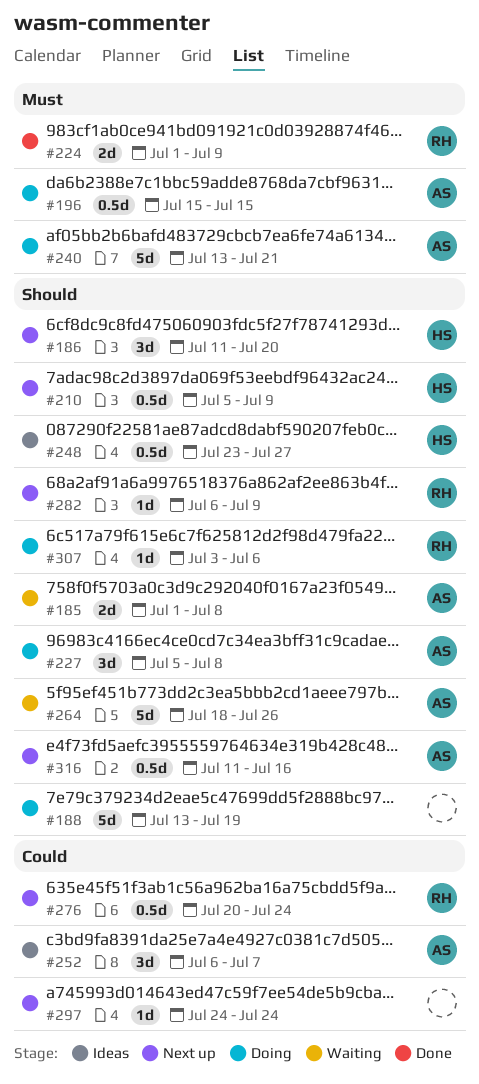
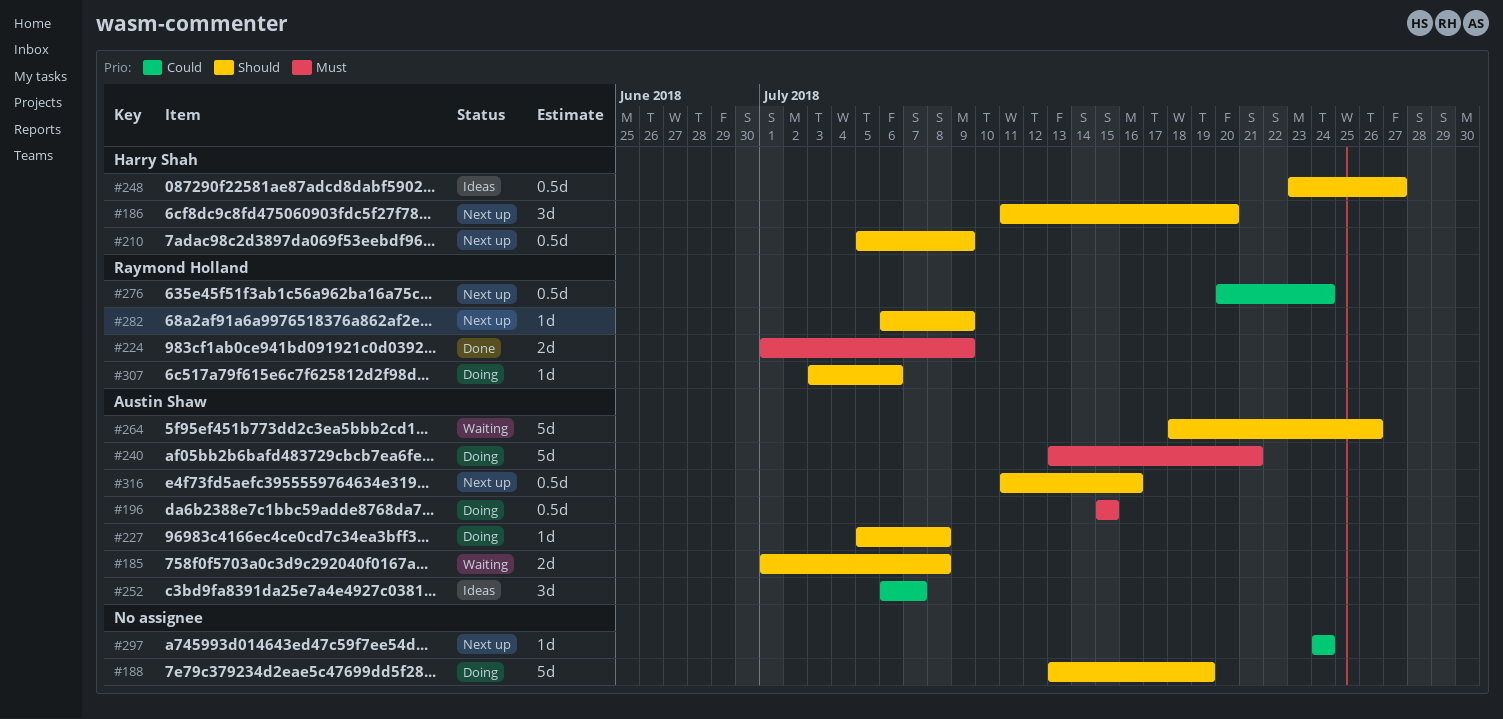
#227, estimate: 3d -> 1d

